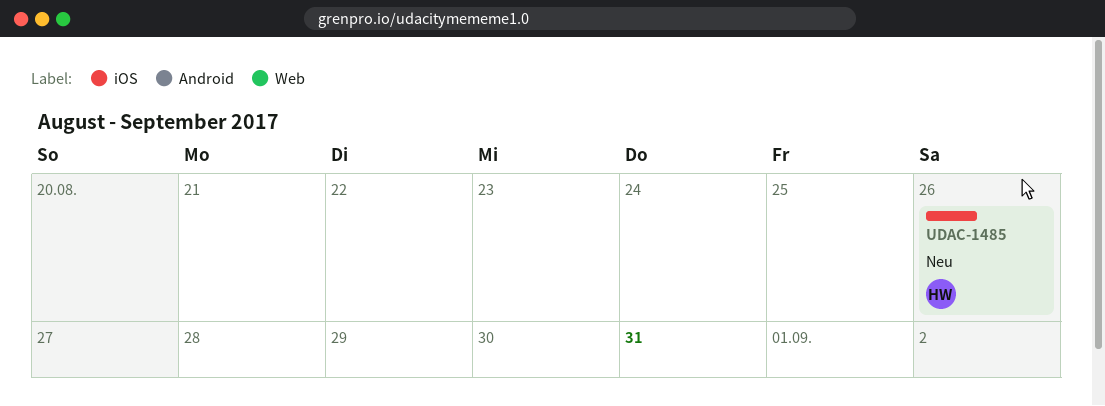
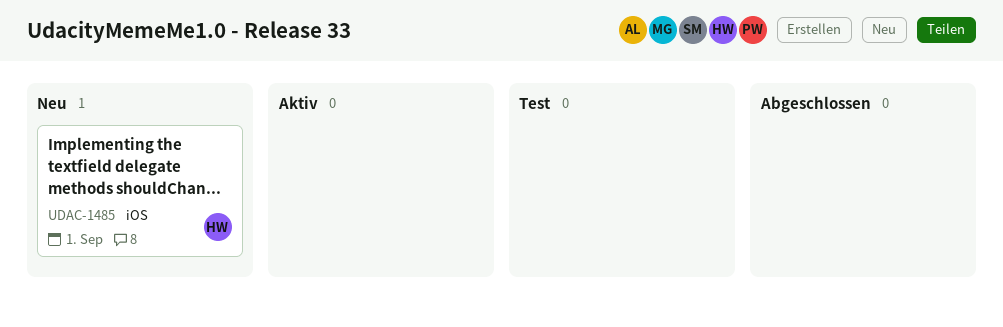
UDAC-1485, due: Aug 26 -> Sep 1

